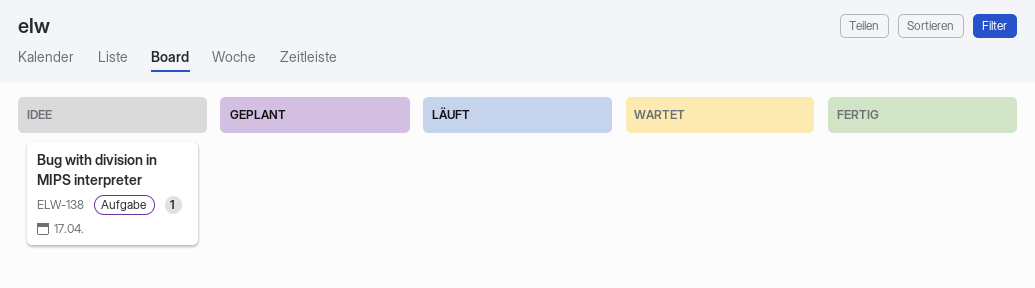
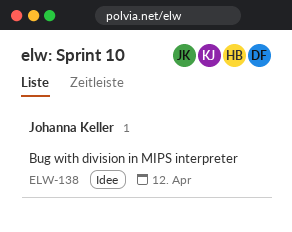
ELW-138, due: Apr 17 -> Apr 12

